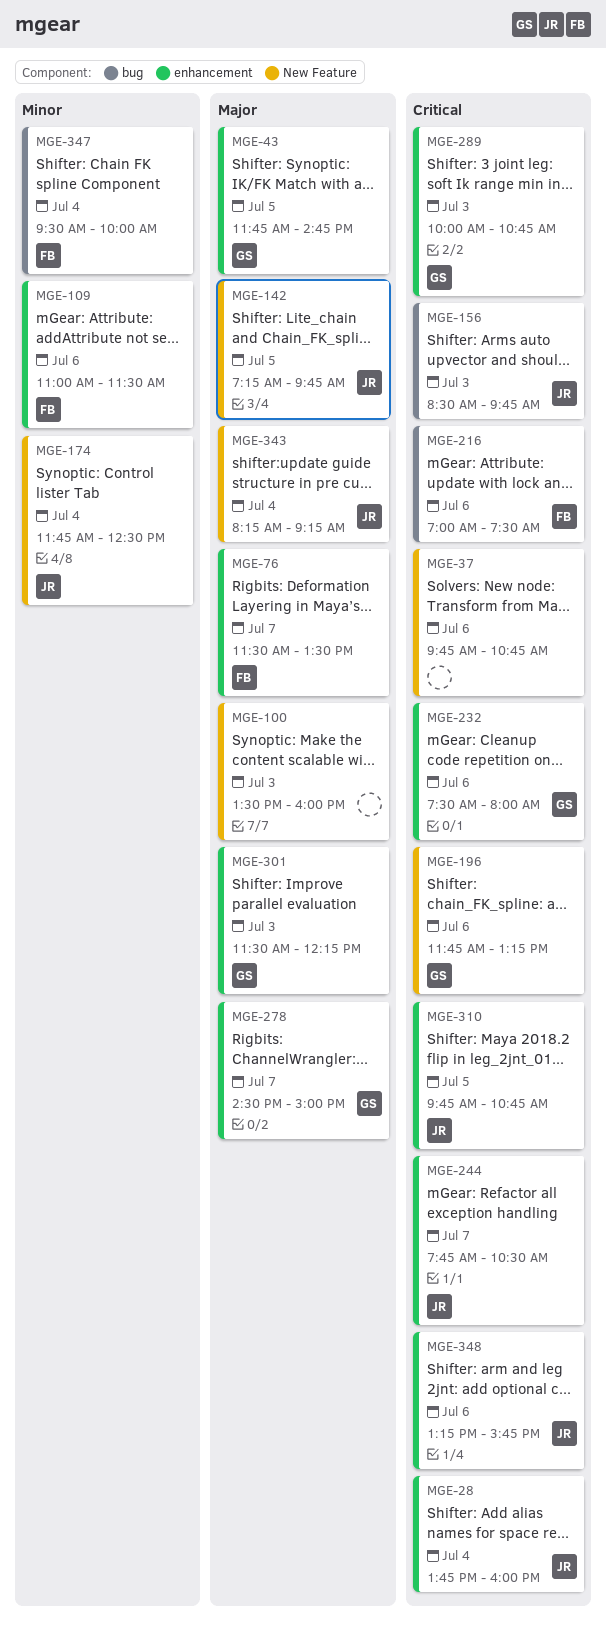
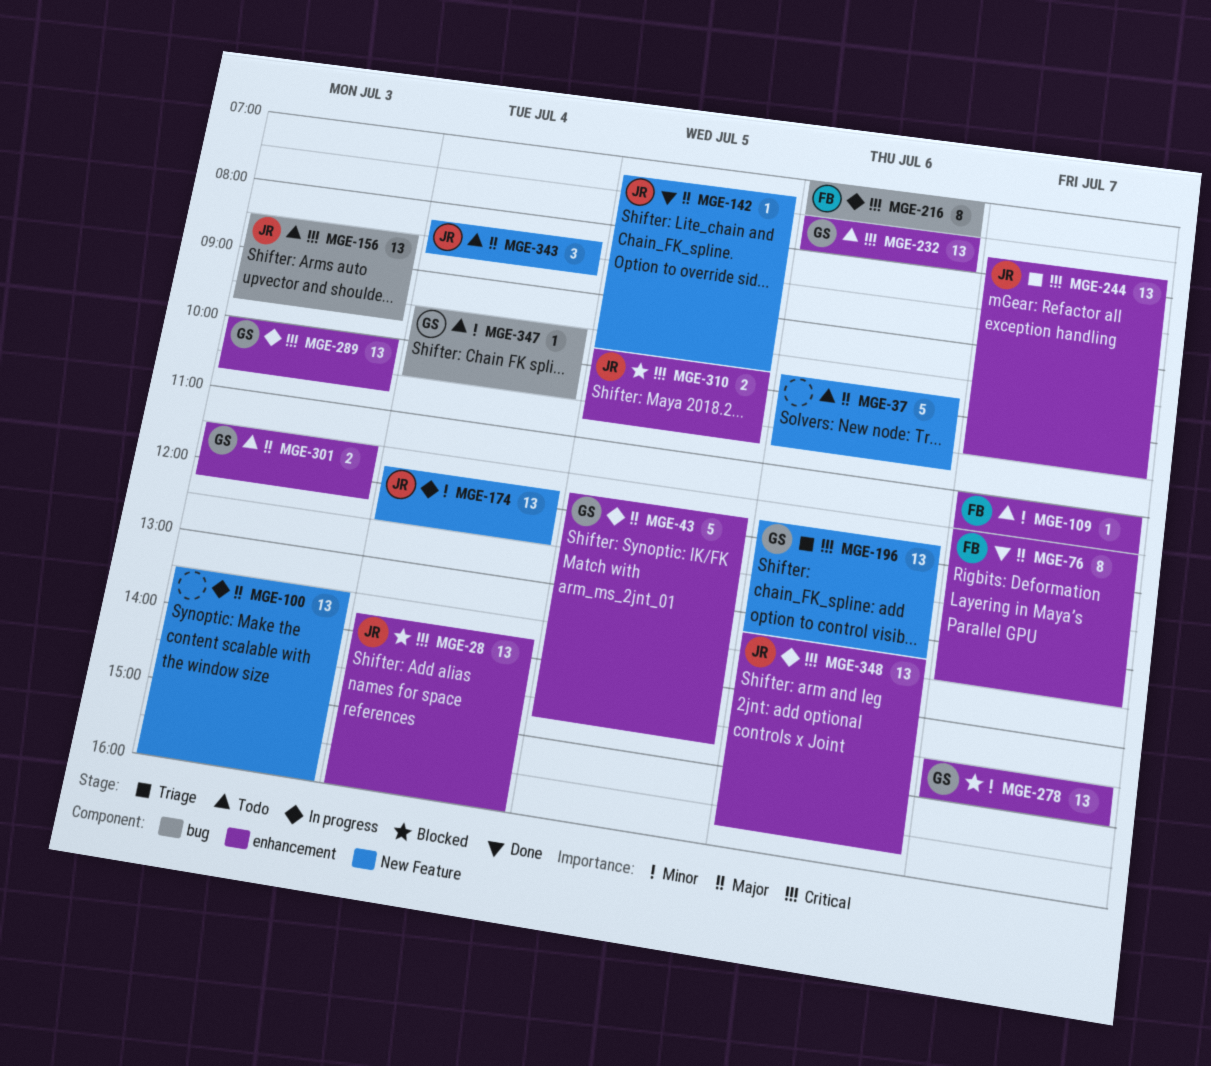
MGE-37, priority: Critical -> Major
MGE-109, day: Jul 6 -> Jul 7
MGE-278, priority: Major -> Minor
MGE-343, ends: 09:15 -> 08:45
MGE-347, owner: FB -> GS
MGE-347, ends: 10:00 -> 10:30

